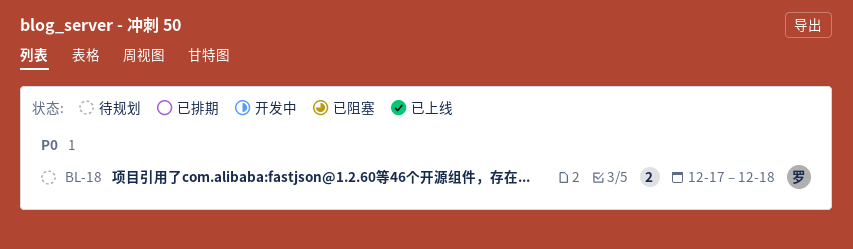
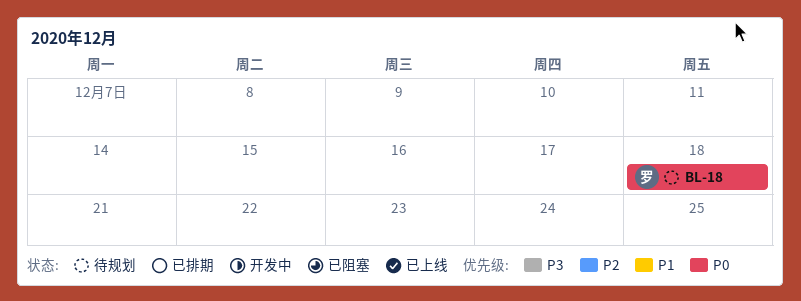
BL-18, start: Dec 17 -> Dec 18

